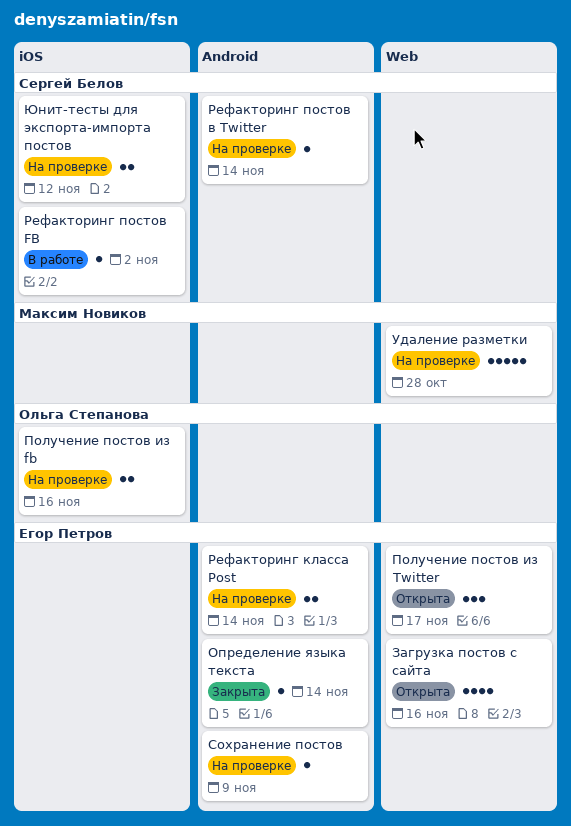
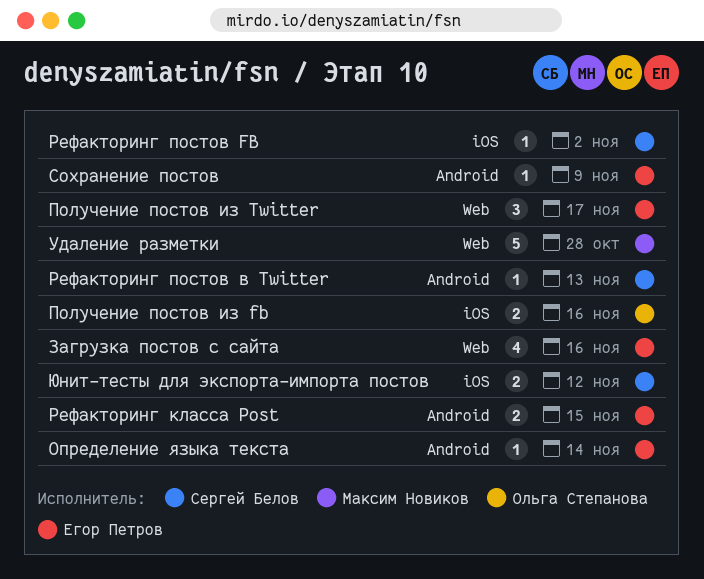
Рефакторинг класса Post, due: Nov 14 -> Nov 15
Рефакторинг постов в Twitter, due: Nov 14 -> Nov 13

